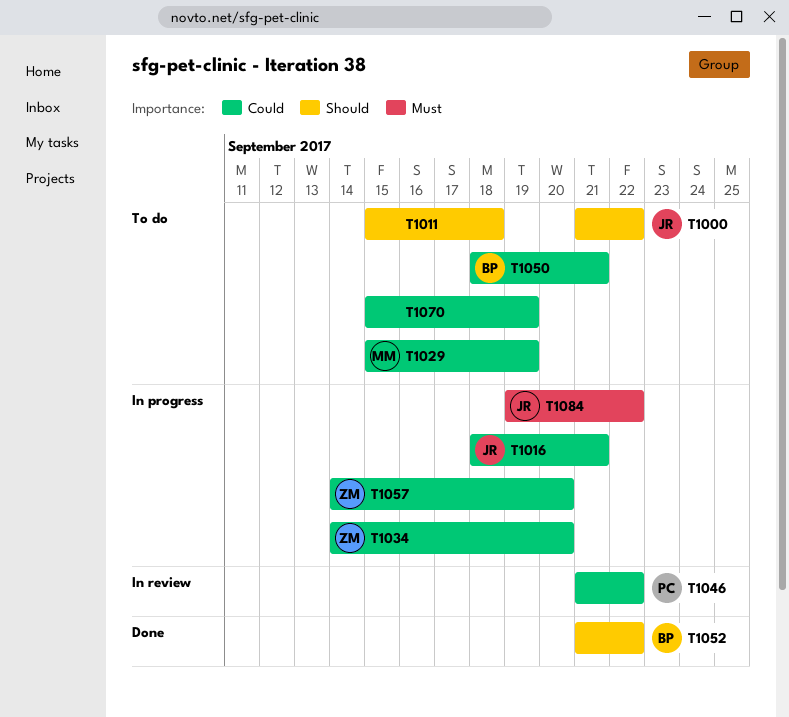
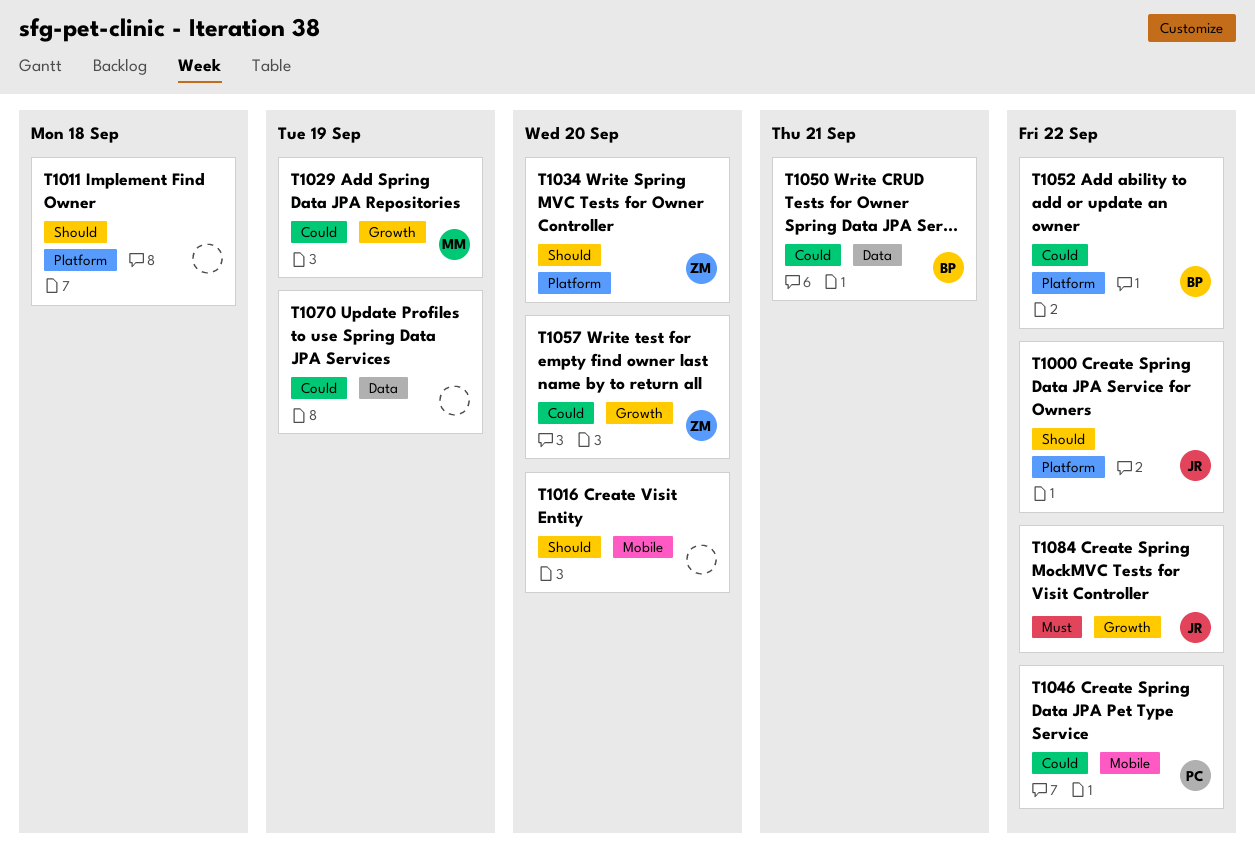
T1016, owner: JR -> none
T1016, priority: Could -> Should
T1016, due: Sep 21 -> Sep 20
T1034, priority: Could -> Should
T1052, priority: Should -> Could

